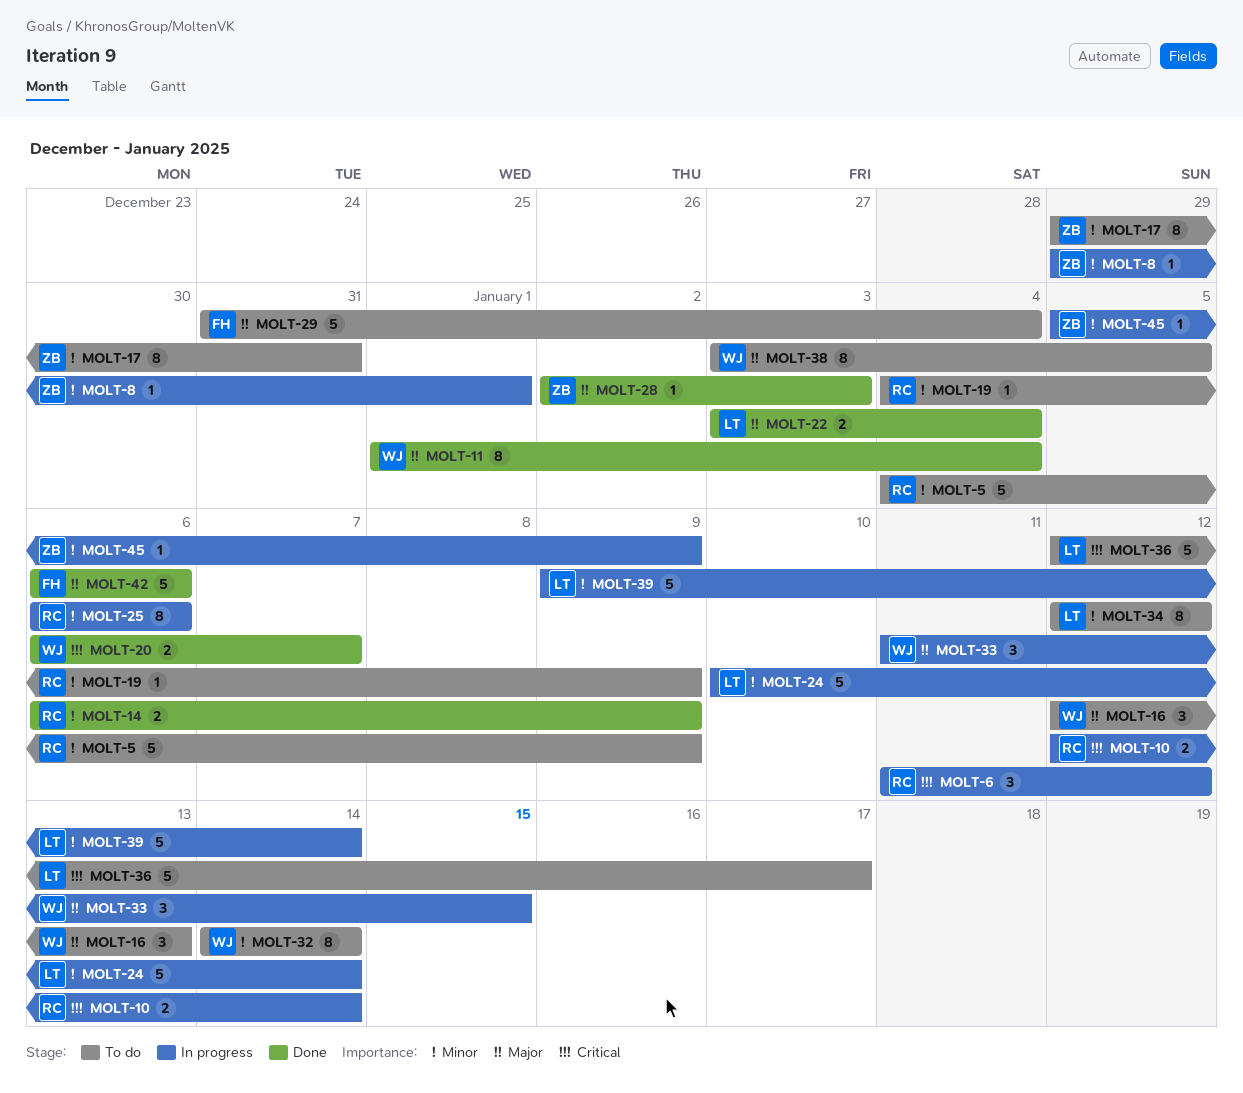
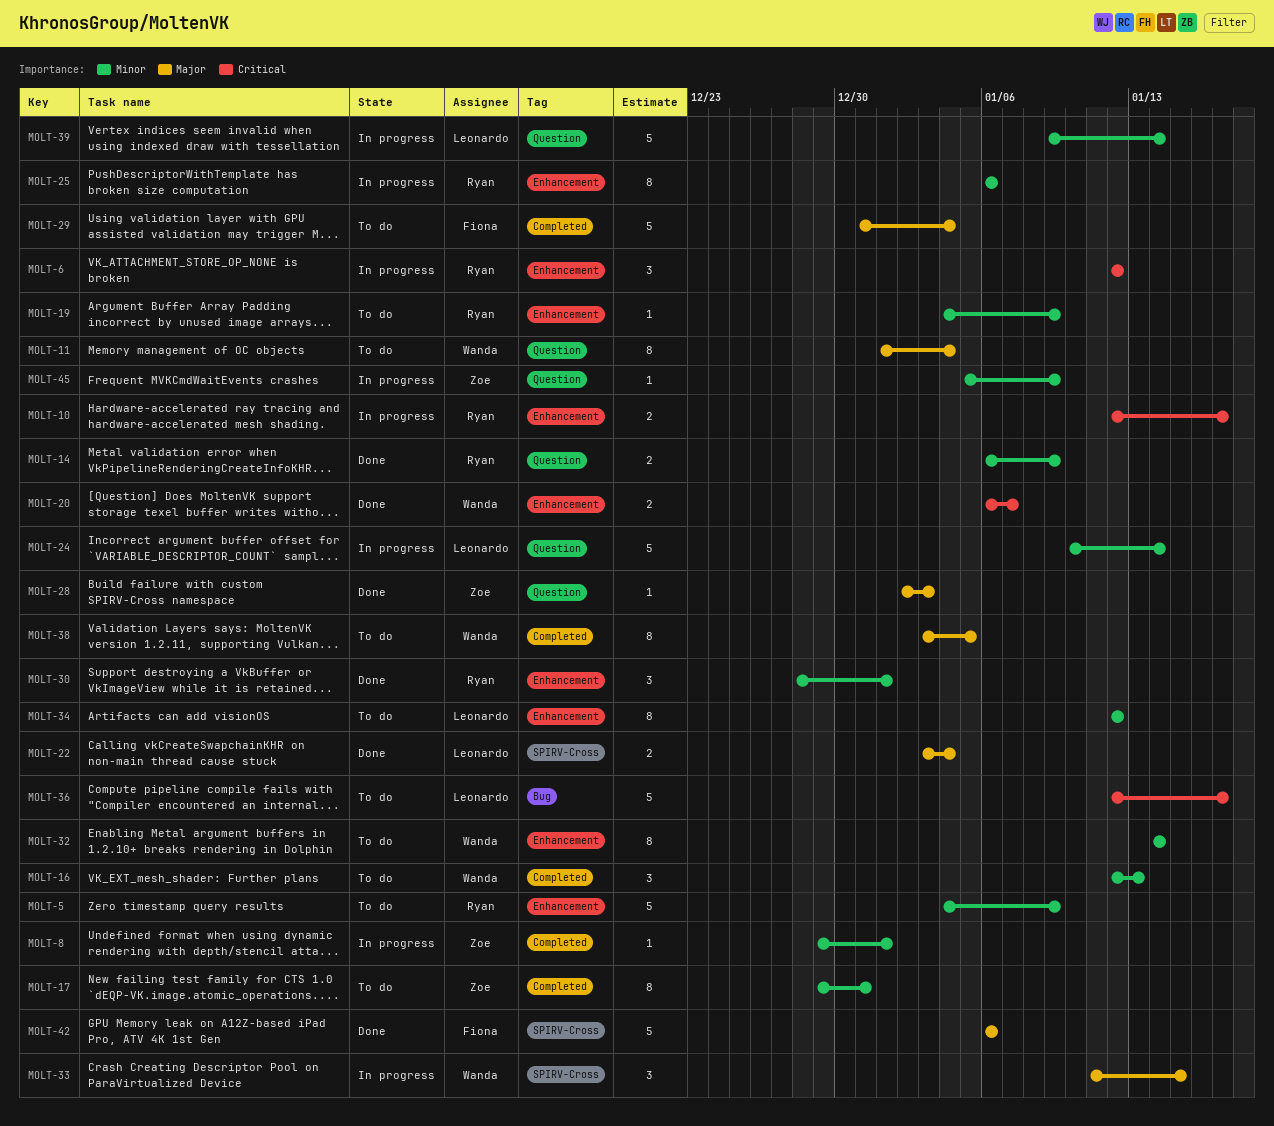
MOLT-6, start: Jan 11 -> Jan 12
MOLT-10, due: Jan 14 -> Jan 17
MOLT-11, status: Done -> To do
MOLT-16, priority: Major -> Minor
MOLT-30: none -> present

